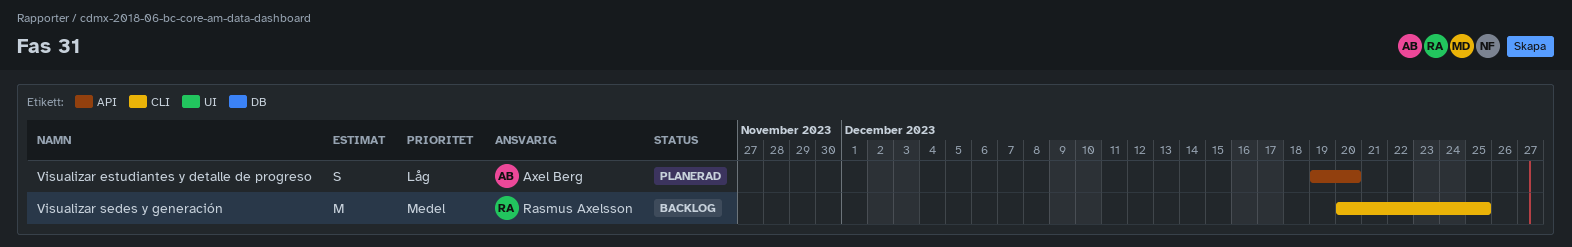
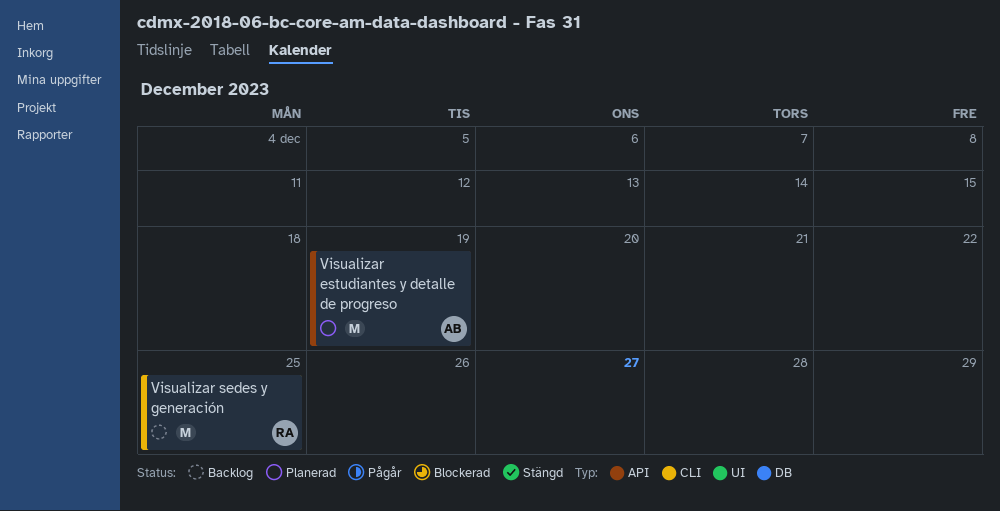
Visualizar estudiantes y detalle de progreso, estimate: S -> M
Visualizar estudiantes y detalle de progreso, due: Dec 20 -> Dec 19

